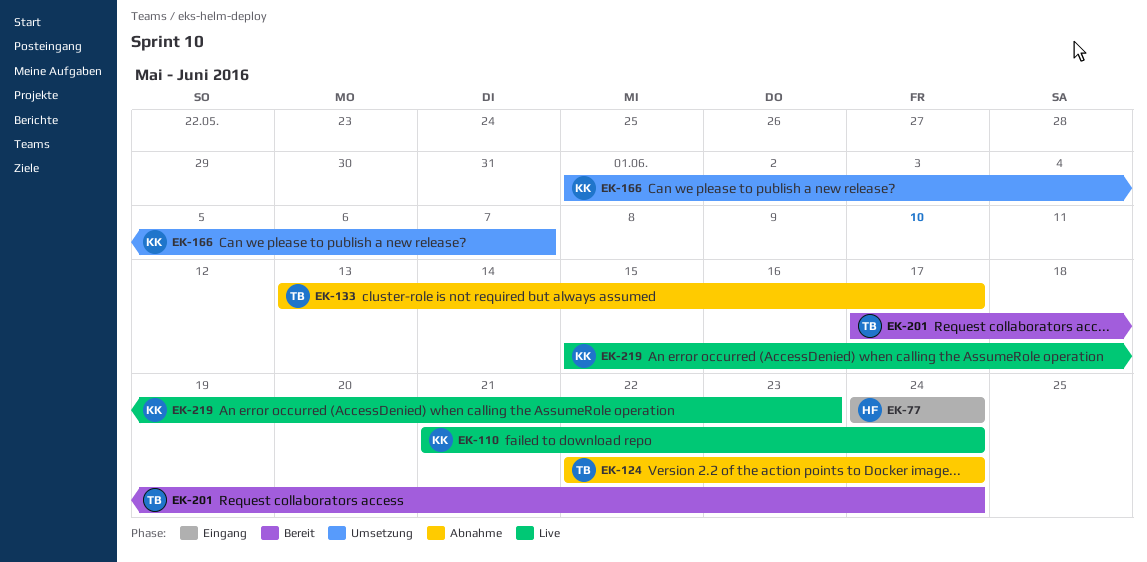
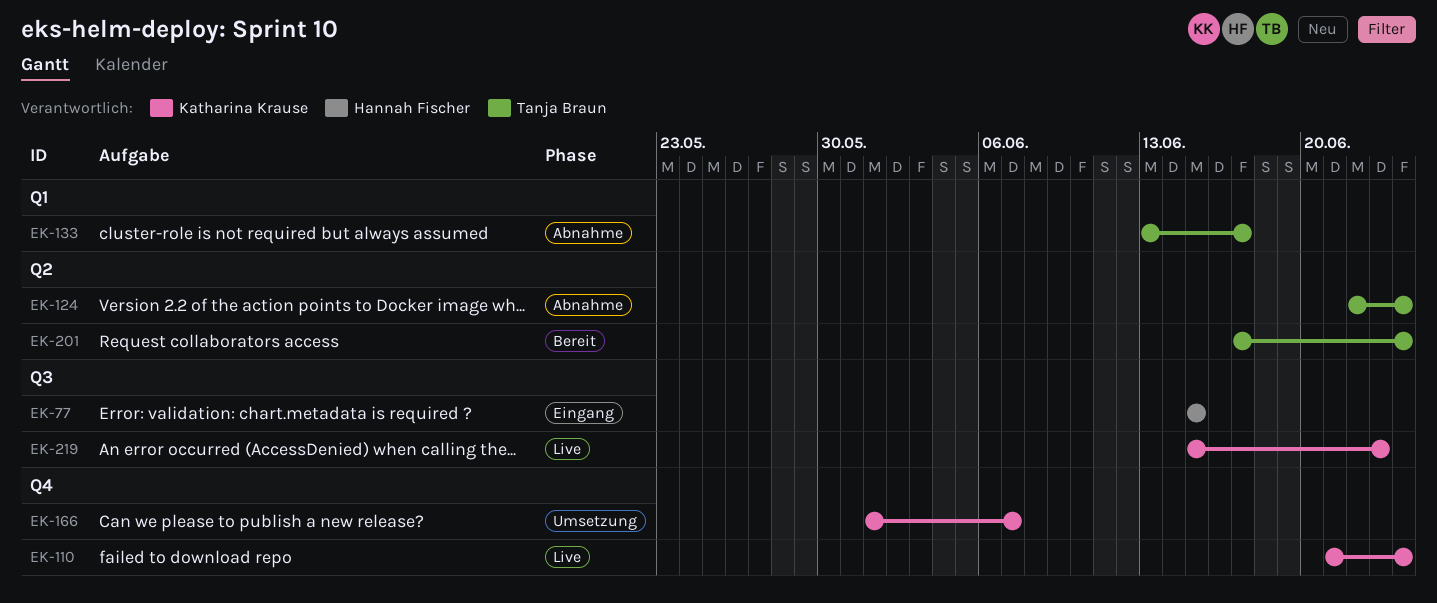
EK-77, start: Jun 24 -> Jun 15
EK-77, due: Jun 24 -> Jun 15

